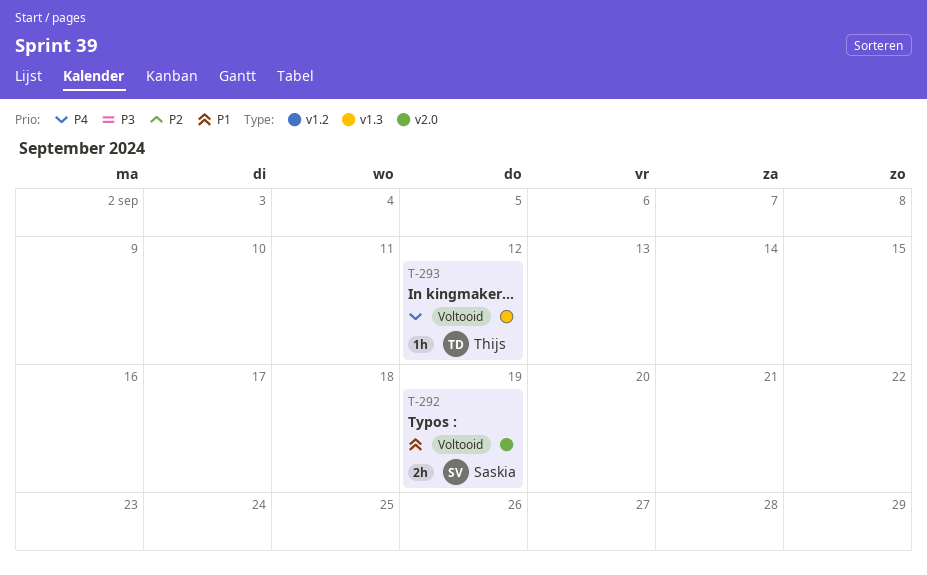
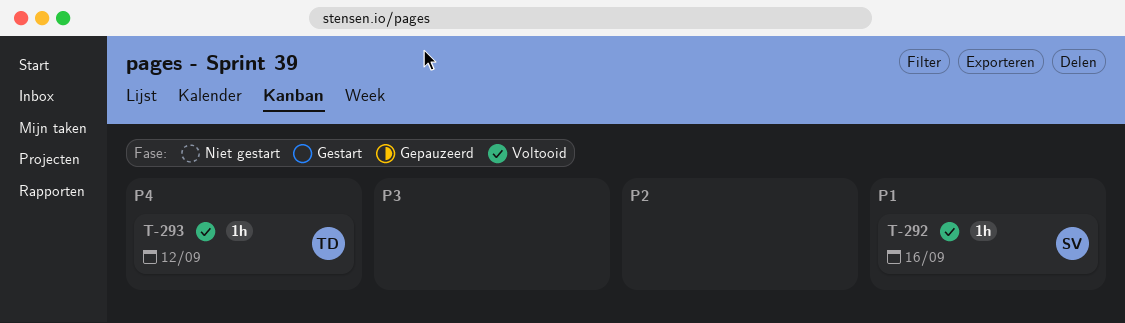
T-292, estimate: 2h -> 1h
T-292, due: Sep 19 -> Sep 16

